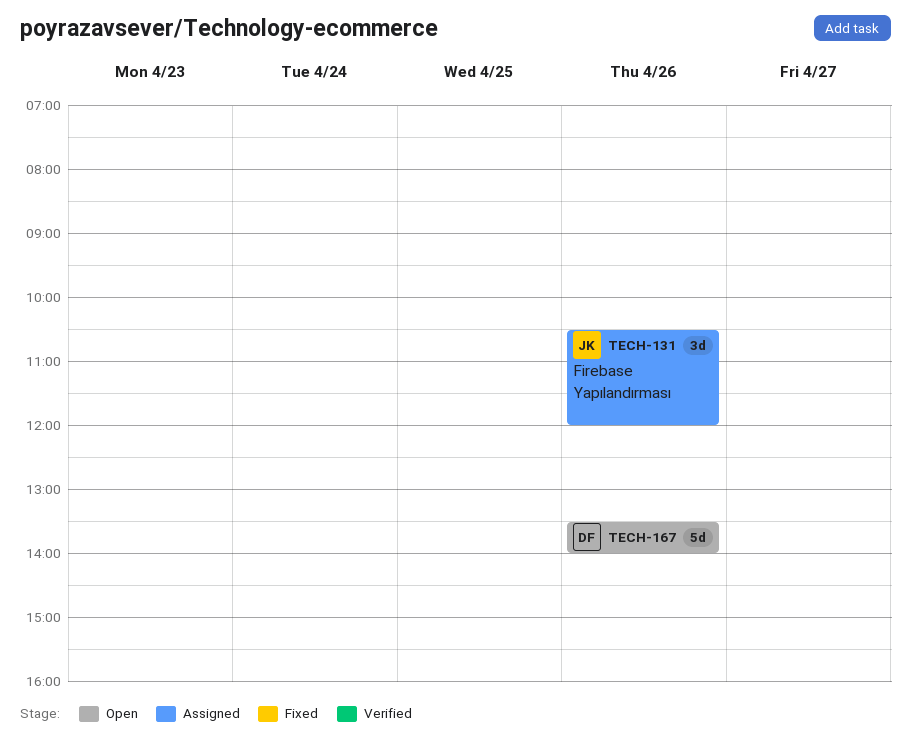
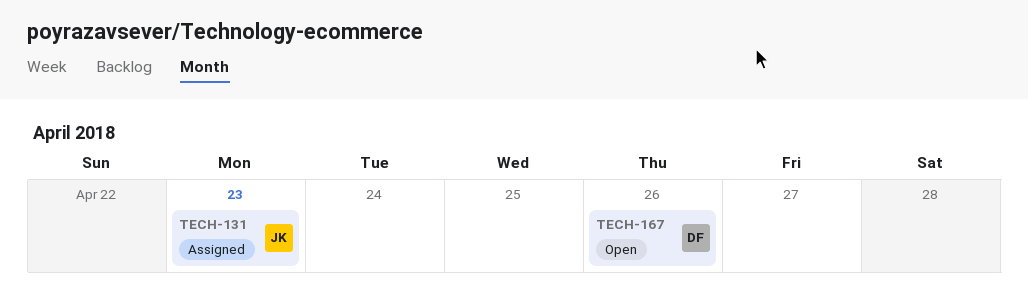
TECH-131, day: Apr 26 -> Apr 23

